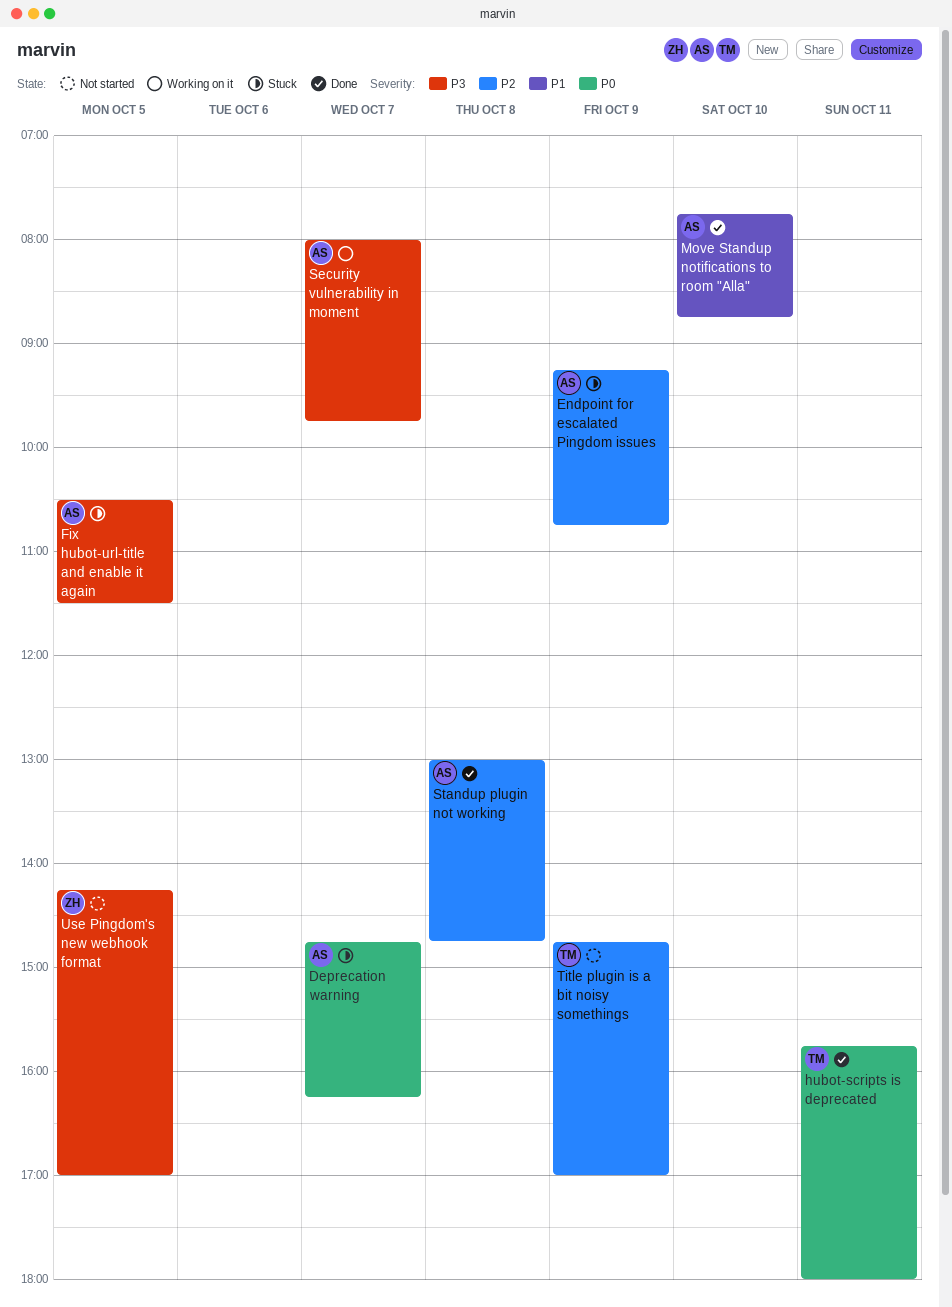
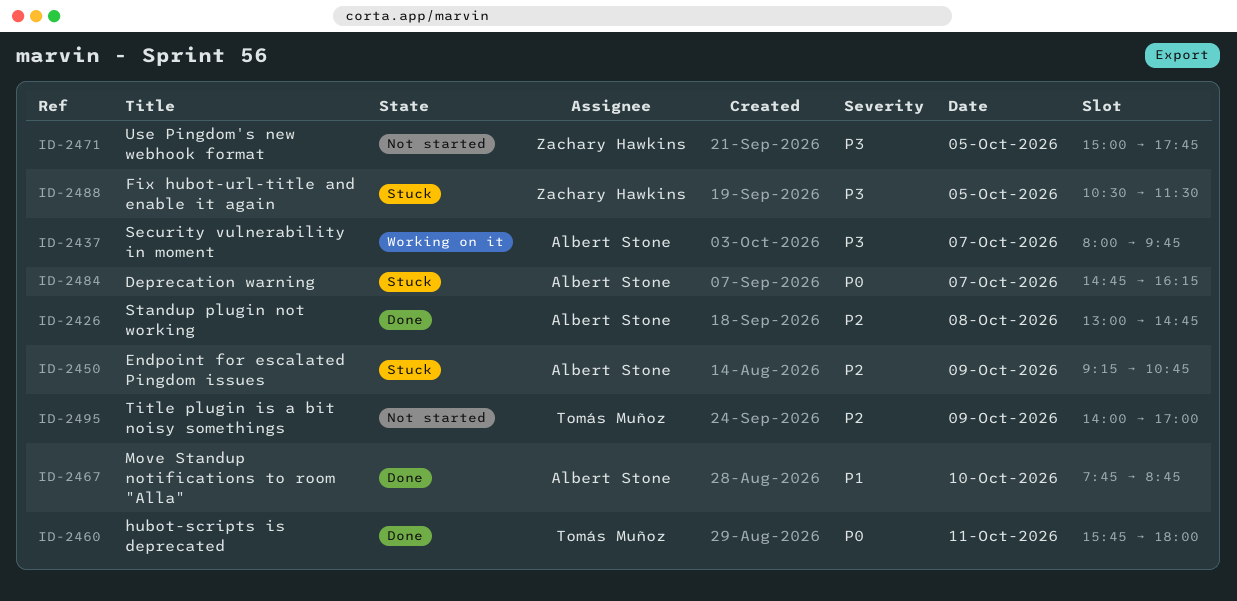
Fix hubot-url-title and enable it again, owner: Albert Stone -> Zachary Hawkins
Title plugin is a bit noisy somethings, begins: 14:45 -> 14:00
Use Pingdom's new webhook format, begins: 14:15 -> 15:00
Use Pingdom's new webhook format, ends: 17:00 -> 17:45

